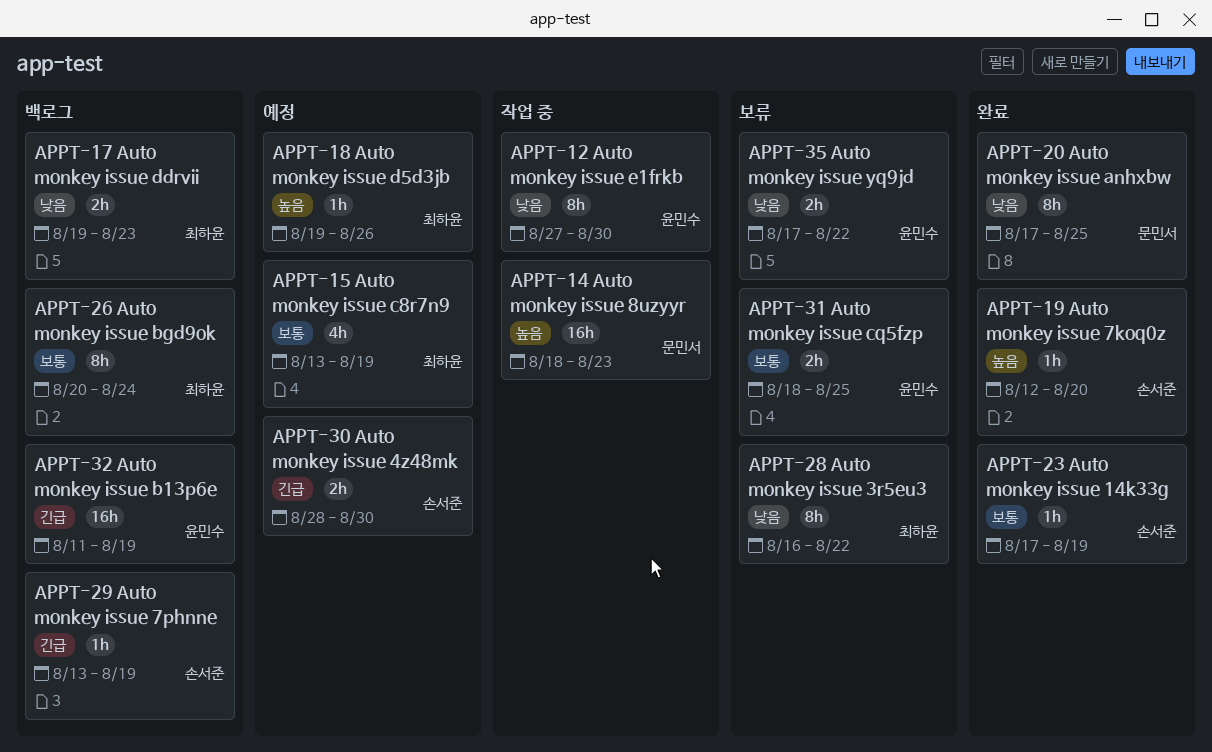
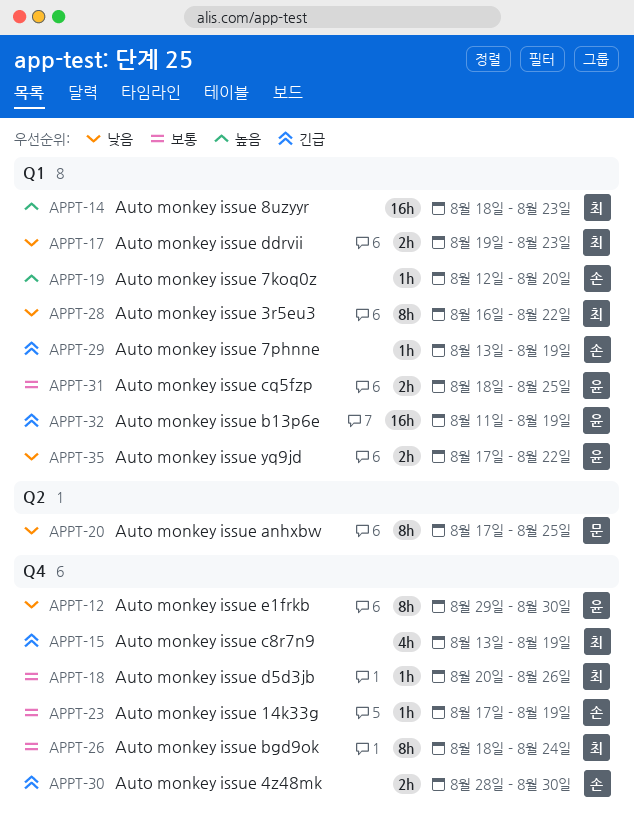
APPT-12, start: Aug 27 -> Aug 29
APPT-14, owner: 문민서 -> 최하윤
APPT-15, priority: 보통 -> 긴급
APPT-18, priority: 높음 -> 보통
APPT-18, start: Aug 19 -> Aug 20
APPT-26, start: Aug 20 -> Aug 18

